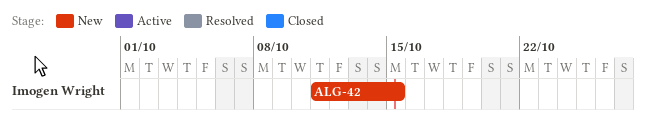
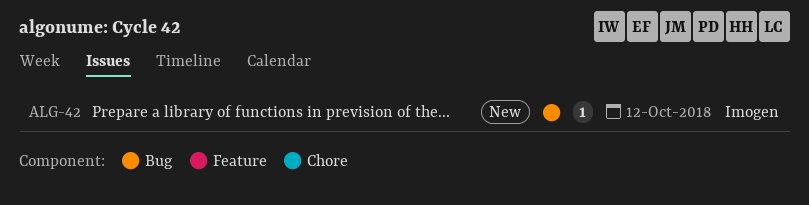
ALG-42, due: Oct 15 -> Oct 12

